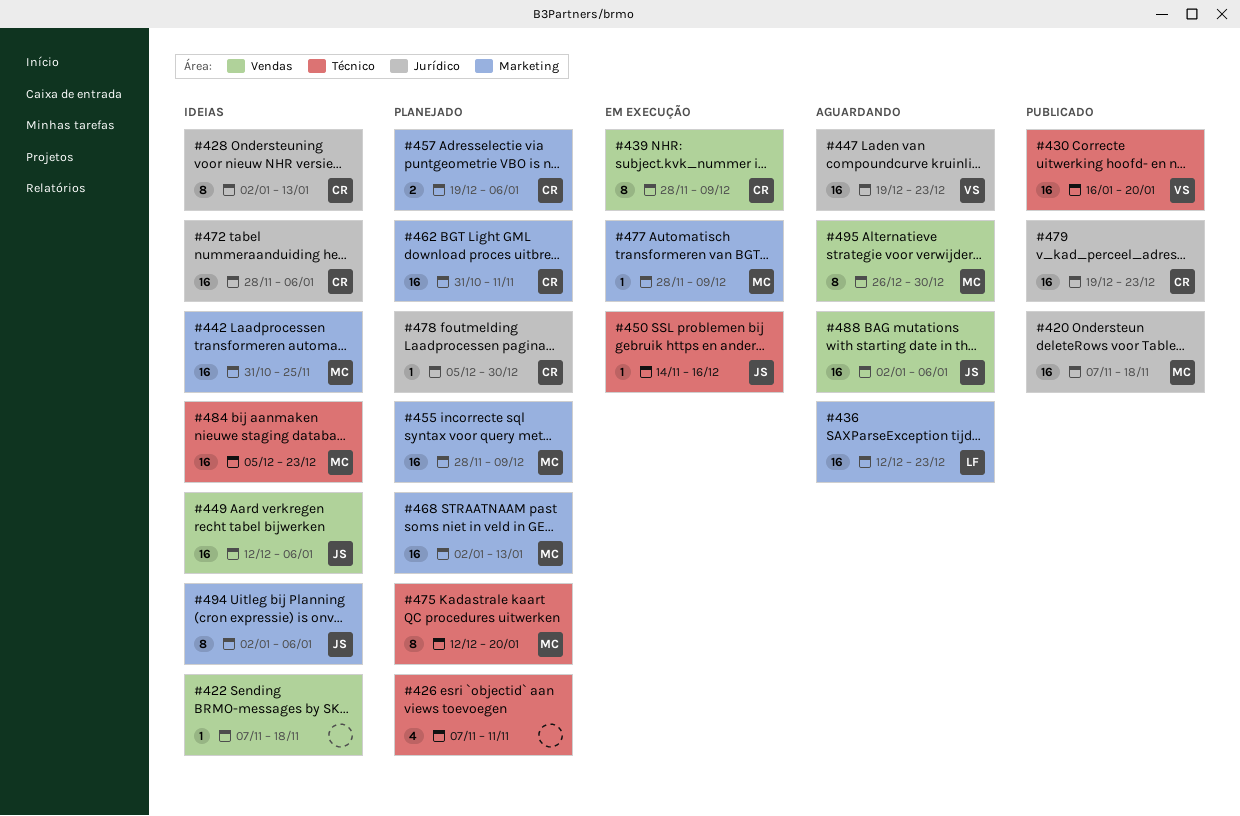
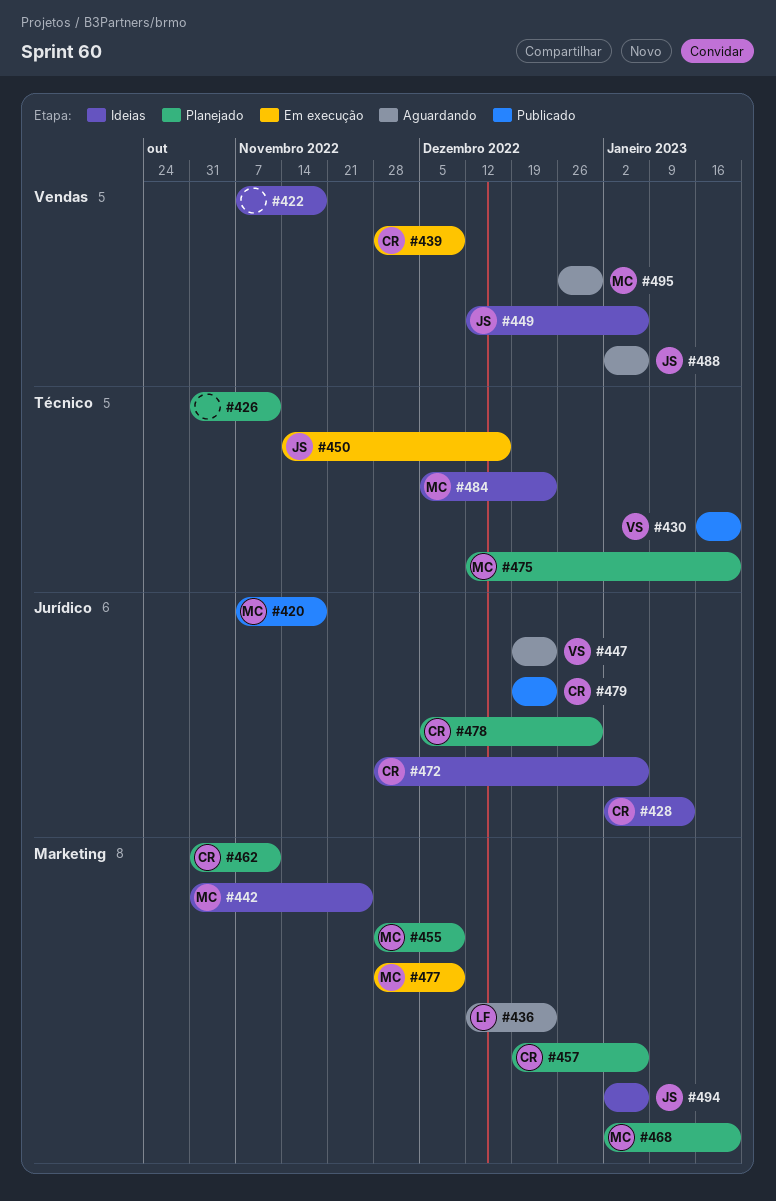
#426, start: Nov 7 -> Oct 31
#468, due: Jan 13 -> Jan 20

